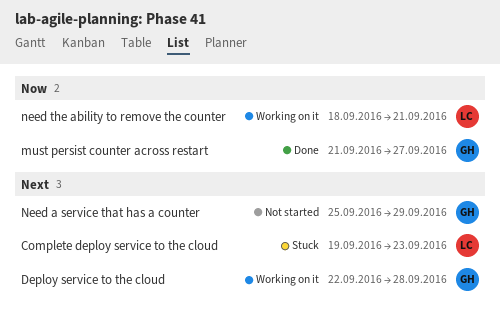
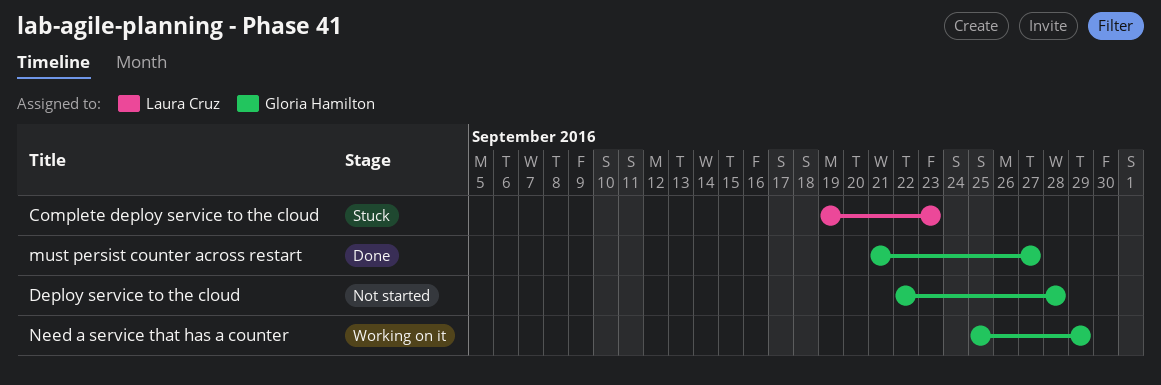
Deploy service to the cloud, status: Working on it -> Not started
Need a service that has a counter, status: Not started -> Working on it
need the ability to remove the counter: present -> none

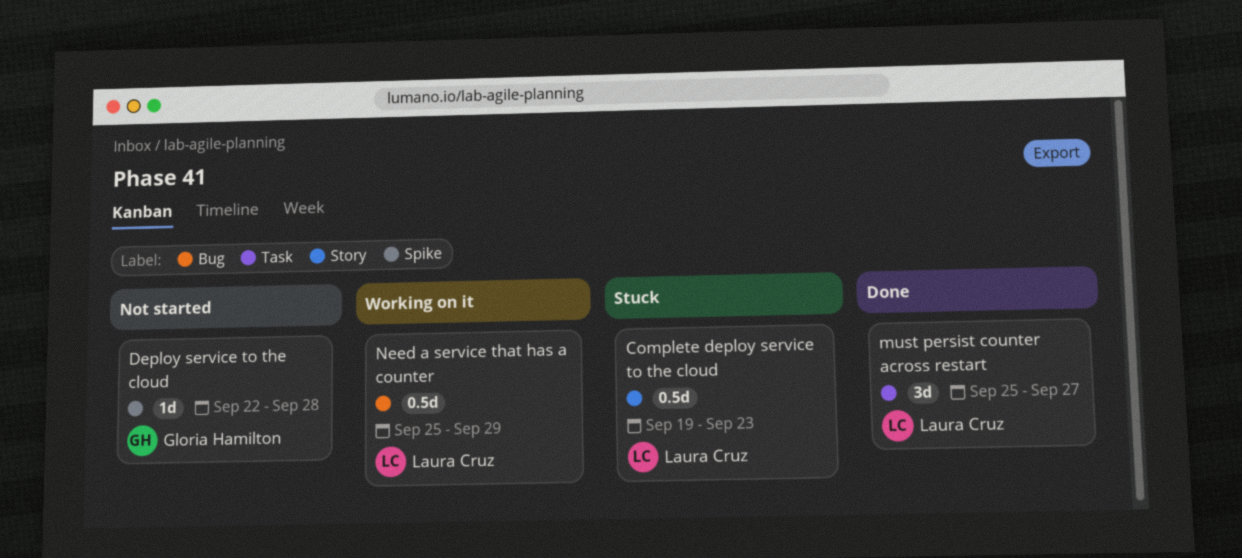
must persist counter across restart, owner: Gloria Hamilton -> Laura Cruz
must persist counter across restart, start: Sep 21 -> Sep 25
Need a service that has a counter, owner: Gloria Hamilton -> Laura Cruz

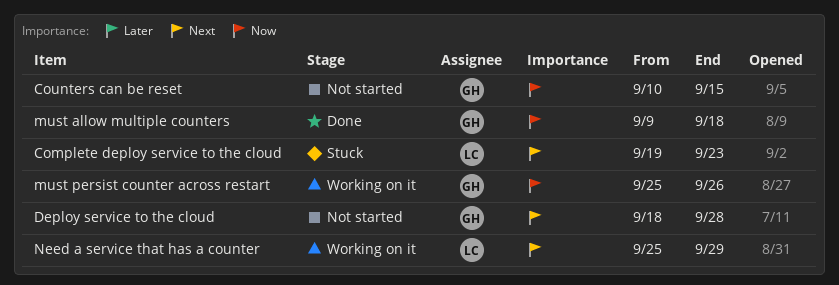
Counters can be reset: none -> present
Deploy service to the cloud, start: Sep 22 -> Sep 18
must allow multiple counters: none -> present
must persist counter across restart, status: Done -> Working on it
must persist counter across restart, owner: Laura Cruz -> Gloria Hamilton
must persist counter across restart, due: Sep 27 -> Sep 26

